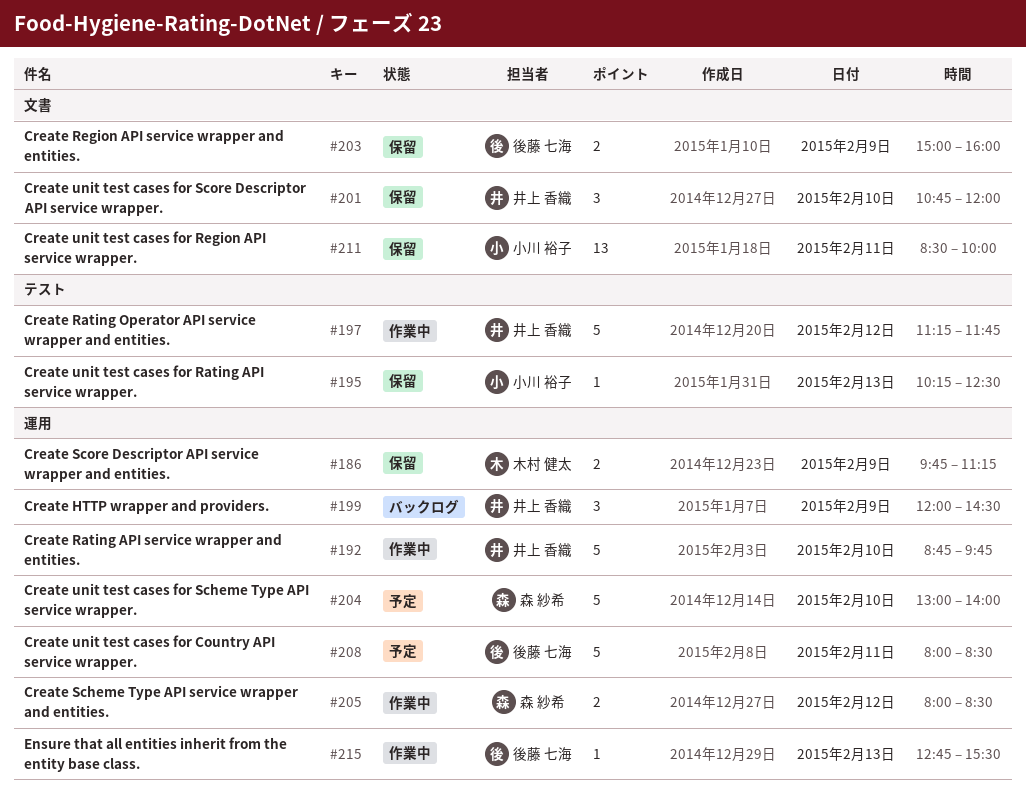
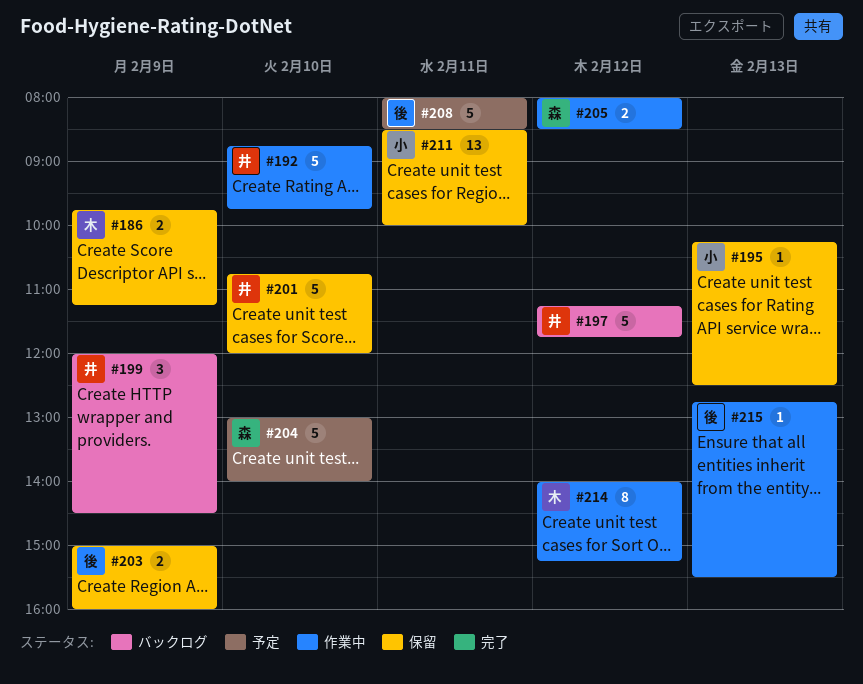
#197, status: 作業中 -> バックログ
#201, estimate: 3 -> 5
#214: none -> present

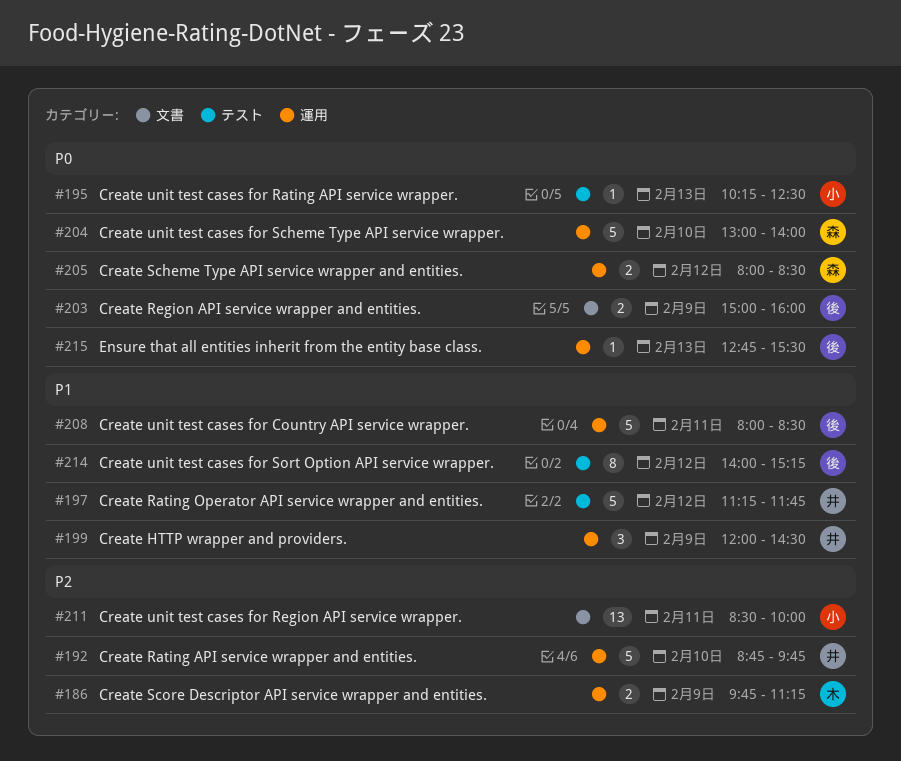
#201: present -> none
#214, owner: 木 -> 後

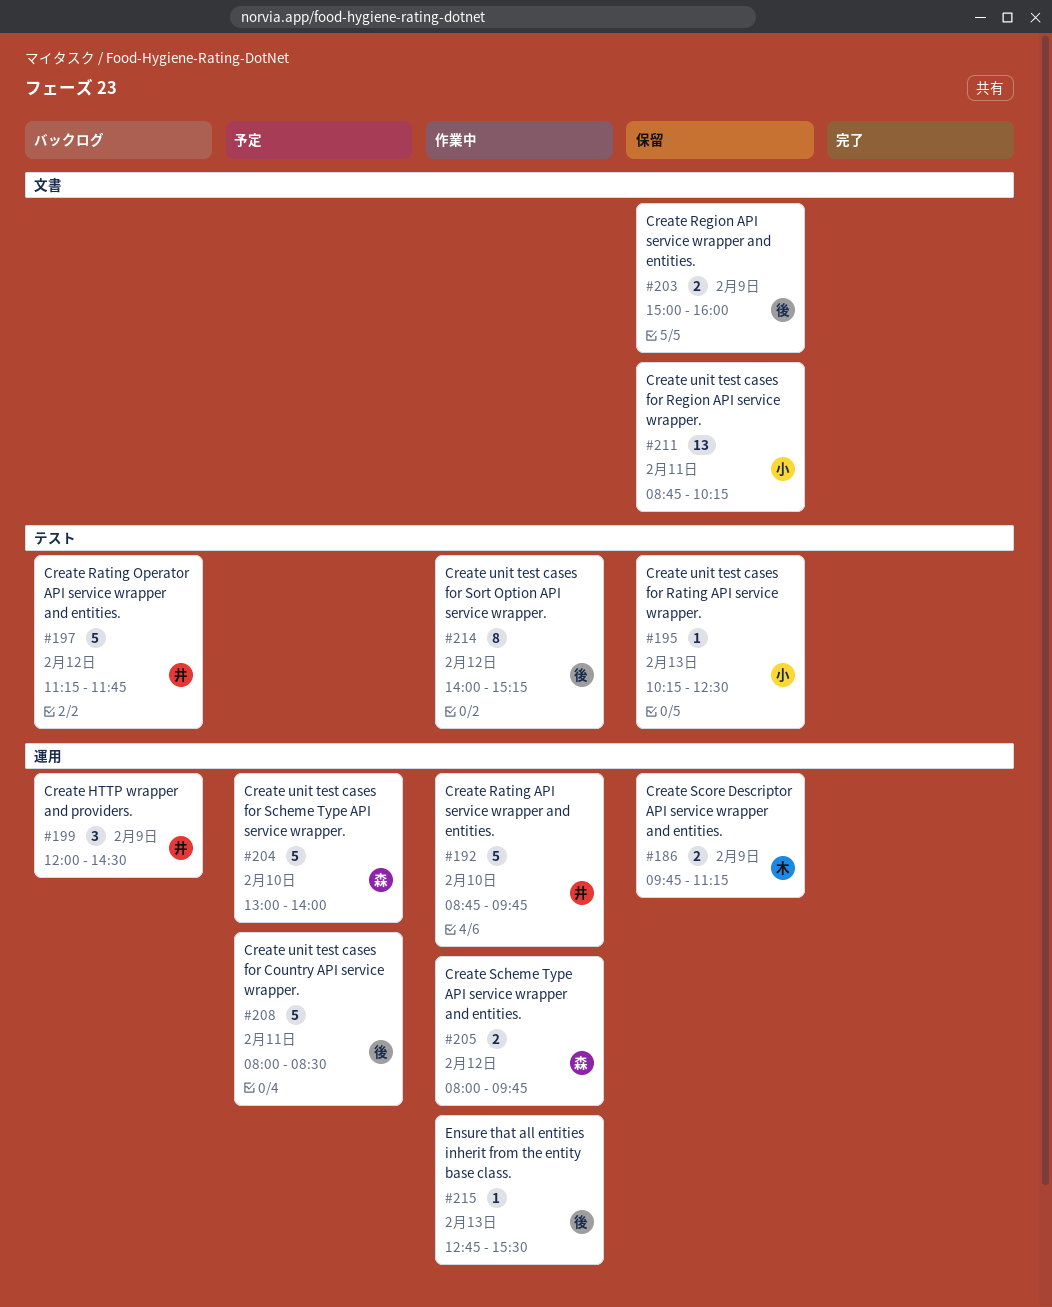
#205, ends: 08:30 -> 09:45
#211, begins: 08:30 -> 08:45
#211, ends: 10:00 -> 10:15

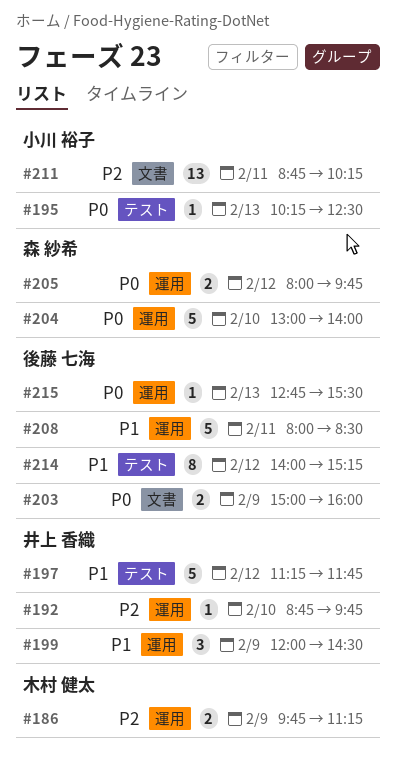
#192, estimate: 5 -> 1

